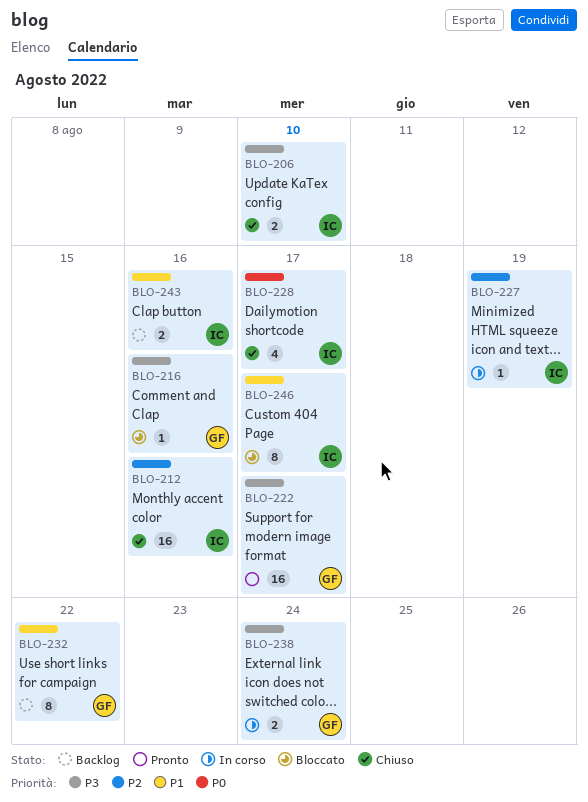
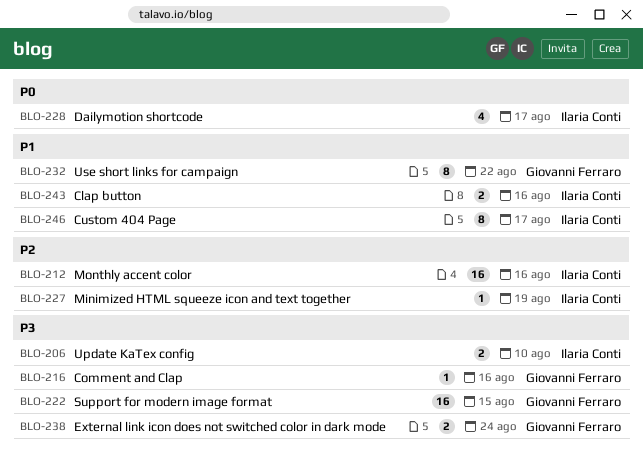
BLO-222, due: Aug 17 -> Aug 15

